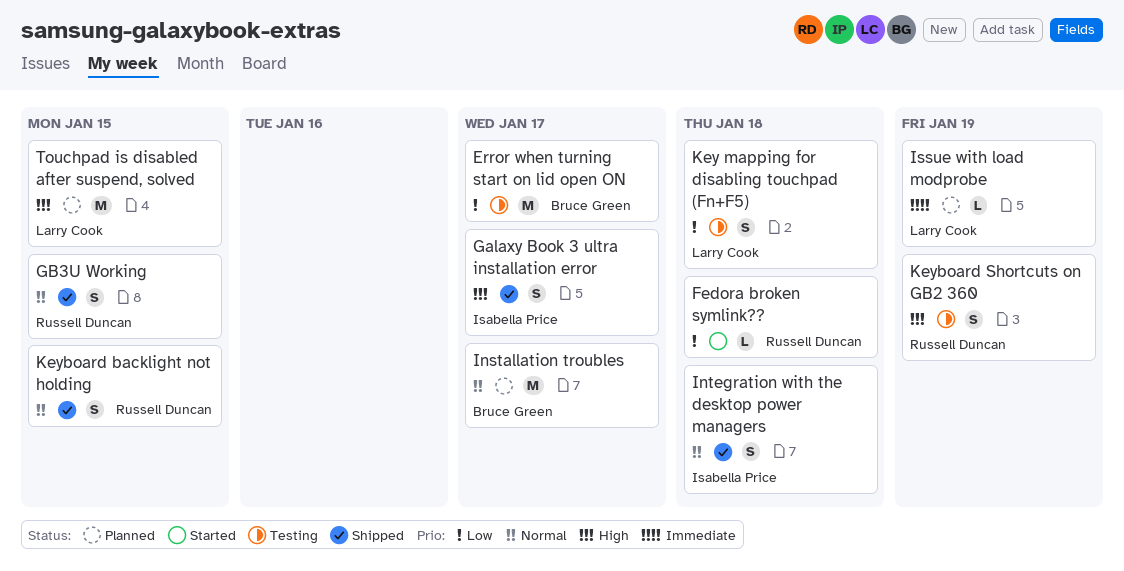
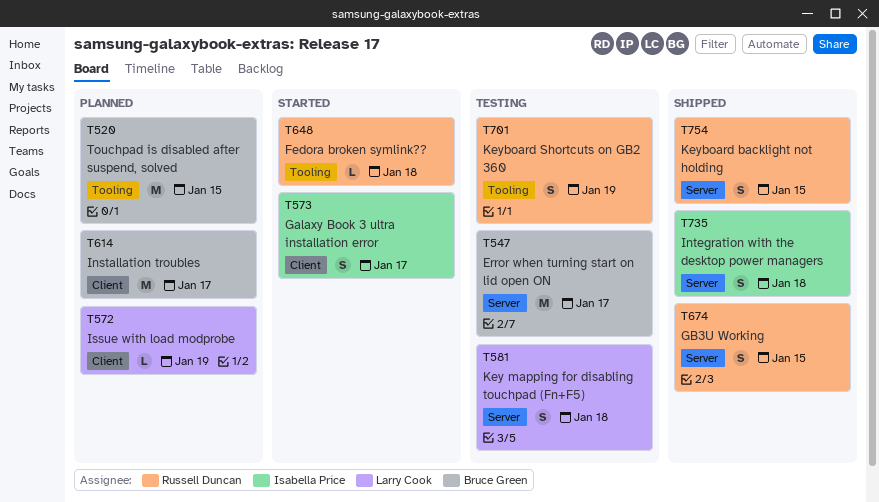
Galaxy Book 3 ultra installation error, status: Shipped -> Started
Touchpad is disabled after suspend, solved, owner: Larry Cook -> Bruce Green

